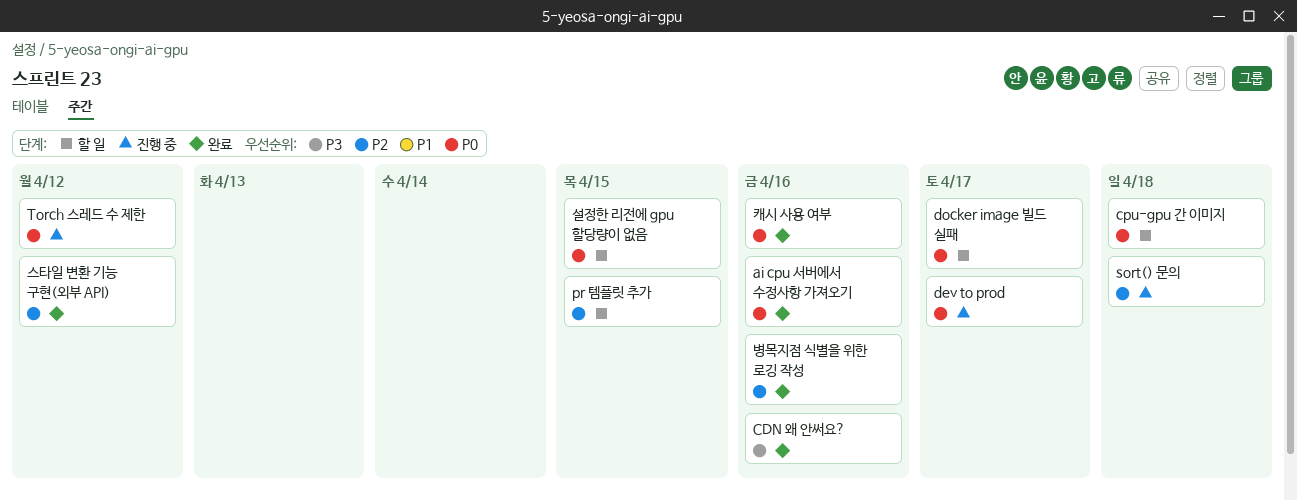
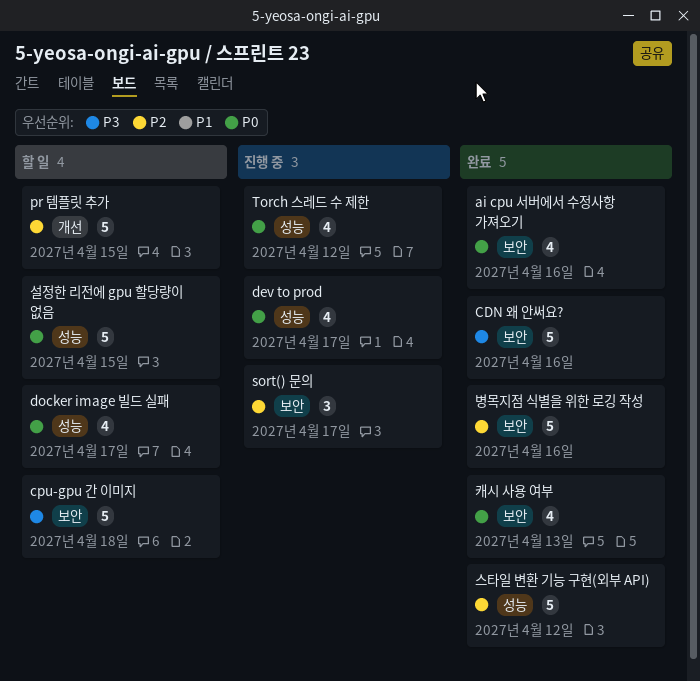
cpu-gpu 간 이미지, priority: P0 -> P3
sort() 문의, due: Apr 18 -> Apr 17
캐시 사용 여부, due: Apr 16 -> Apr 13

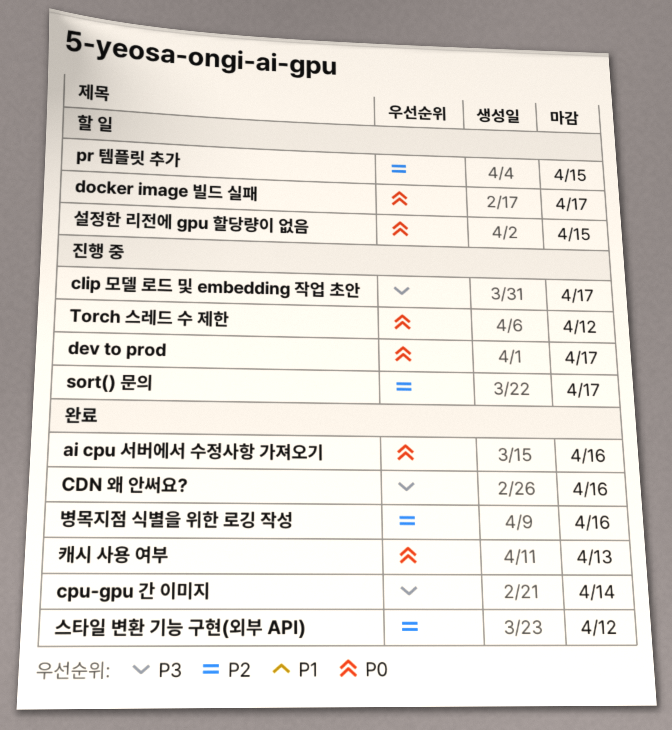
clip 모델 로드 및 embedding 작업 초안: none -> present
cpu-gpu 간 이미지, status: 할 일 -> 완료
cpu-gpu 간 이미지, due: Apr 18 -> Apr 14

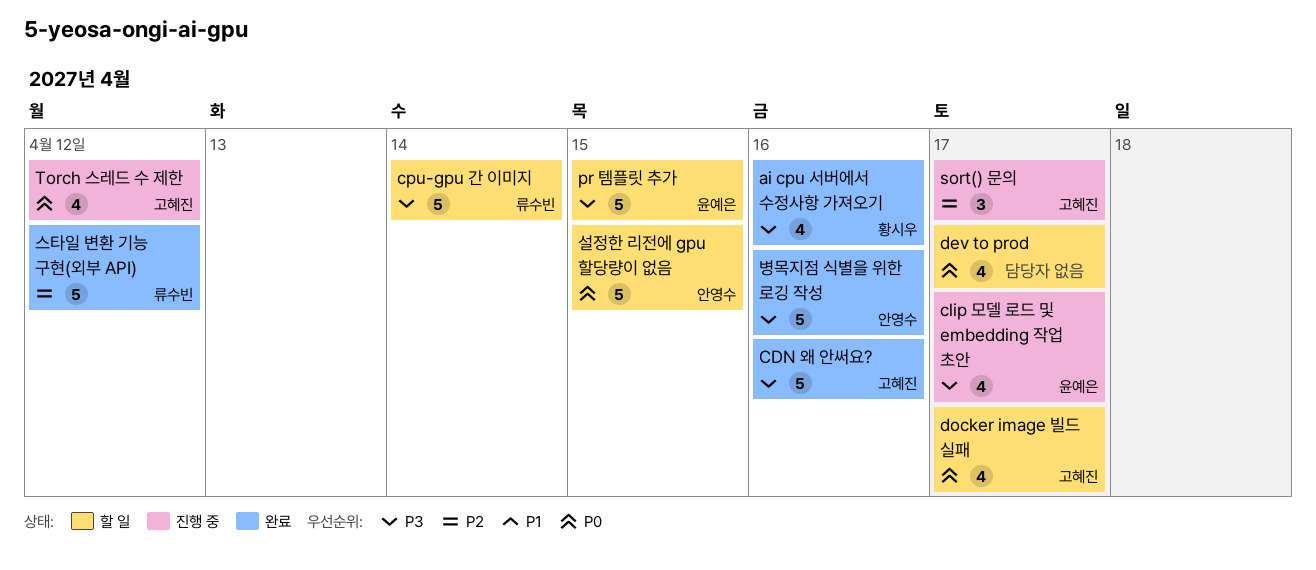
ai cpu 서버에서 수정사항 가져오기, priority: P0 -> P3
cpu-gpu 간 이미지, status: 완료 -> 할 일
dev to prod, status: 진행 중 -> 할 일
pr 템플릿 추가, priority: P2 -> P3
병목지점 식별을 위한 로깅 작성, priority: P2 -> P3
캐시 사용 여부: present -> none

